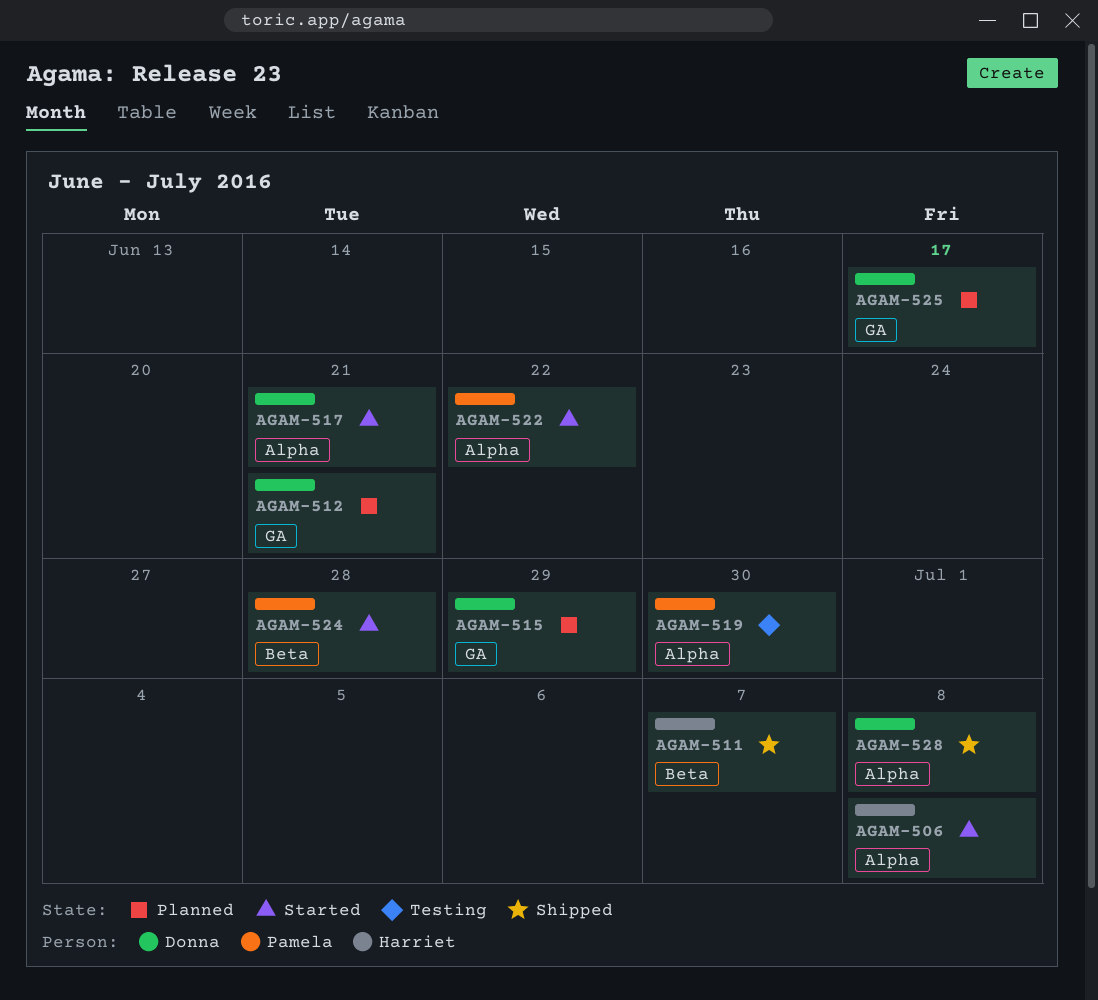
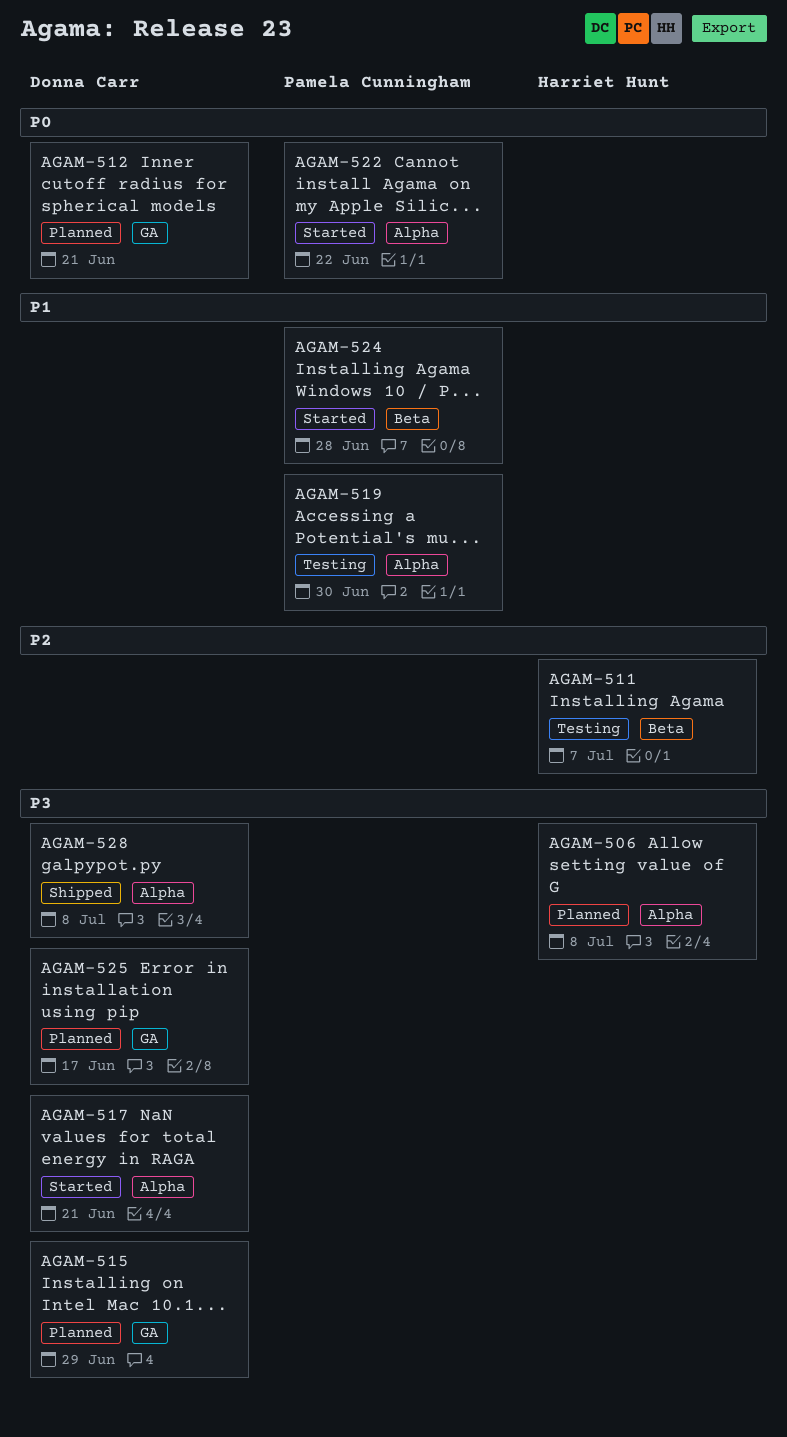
AGAM-506, status: Started -> Planned
AGAM-511, status: Shipped -> Testing

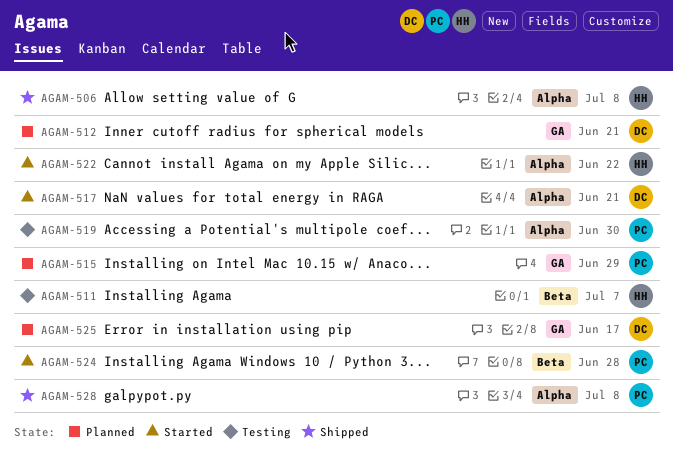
AGAM-506, status: Planned -> Shipped
AGAM-515, owner: Donna Carr -> Pamela Cunningham
AGAM-522, owner: Pamela Cunningham -> Harriet Hunt
AGAM-528, owner: Donna Carr -> Pamela Cunningham

